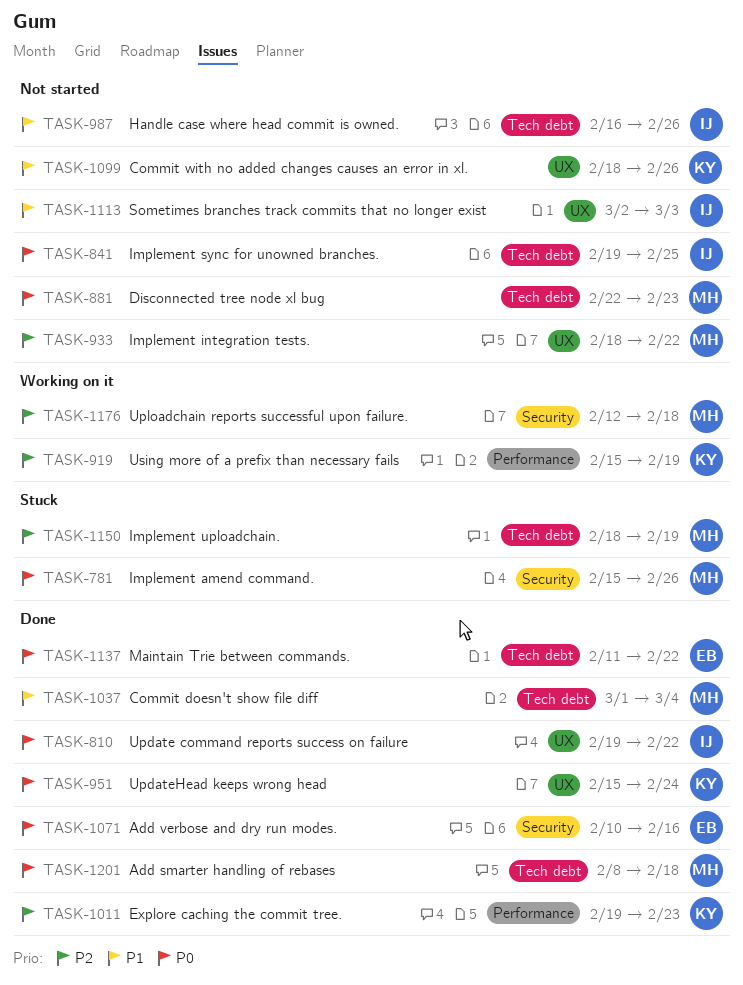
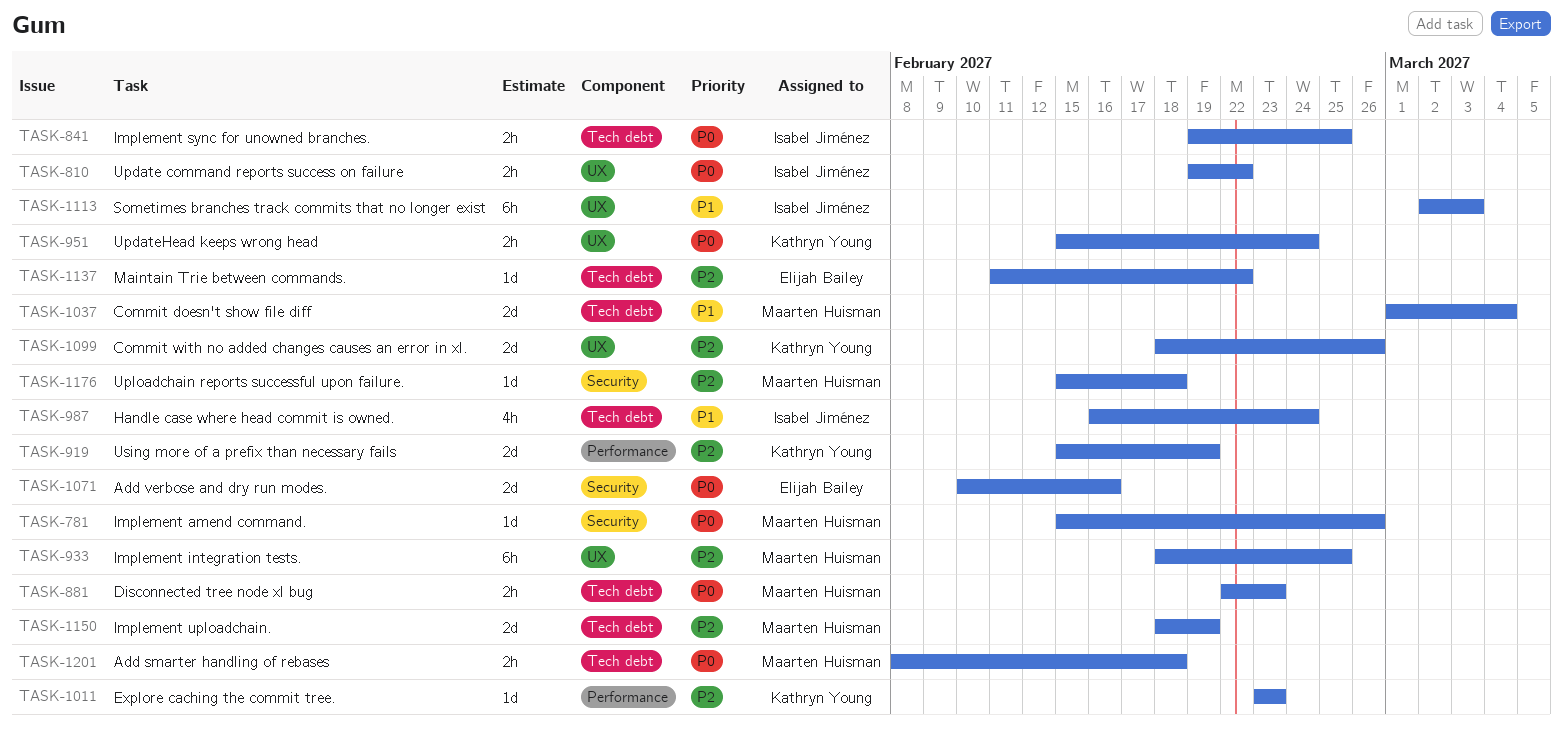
TASK-933, due: Feb 22 -> Feb 25
TASK-987, due: Feb 26 -> Feb 24
TASK-1011, start: Feb 19 -> Feb 23
TASK-1099, priority: P1 -> P2
TASK-1137, priority: P0 -> P2
TASK-1176, start: Feb 12 -> Feb 15

